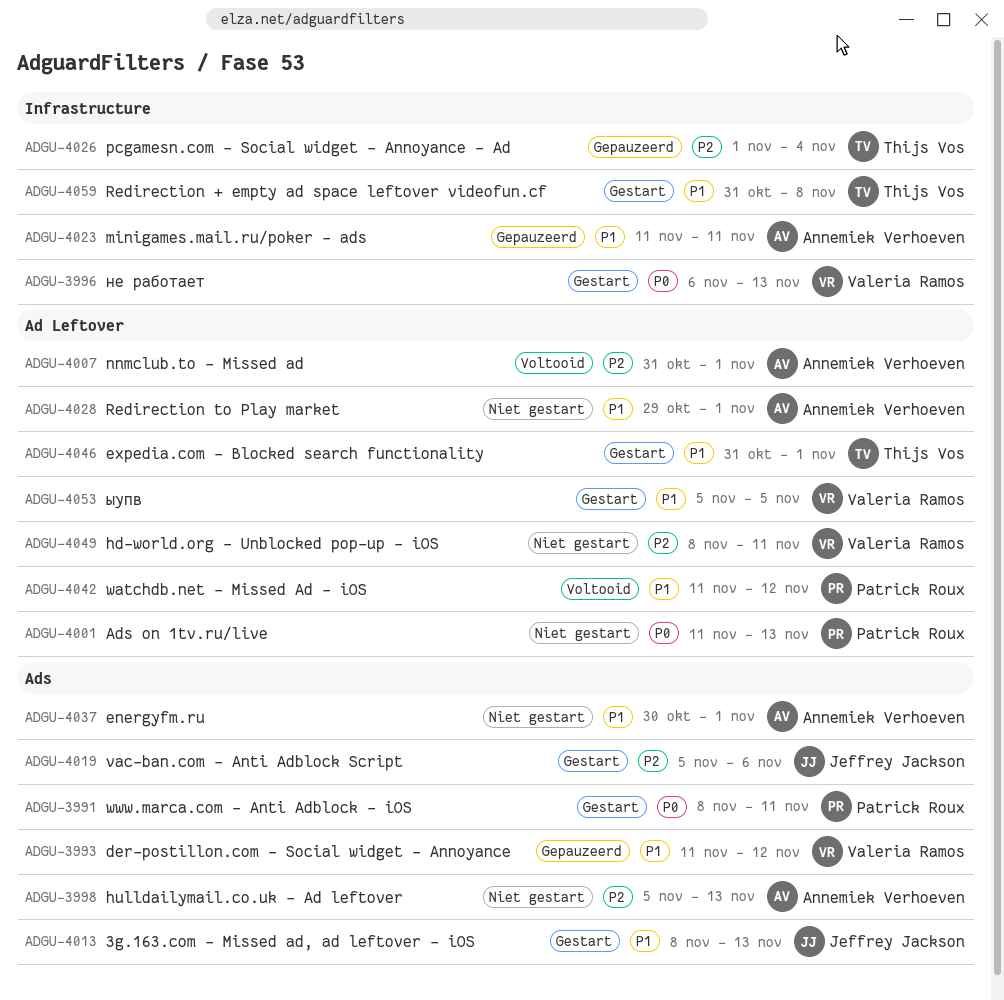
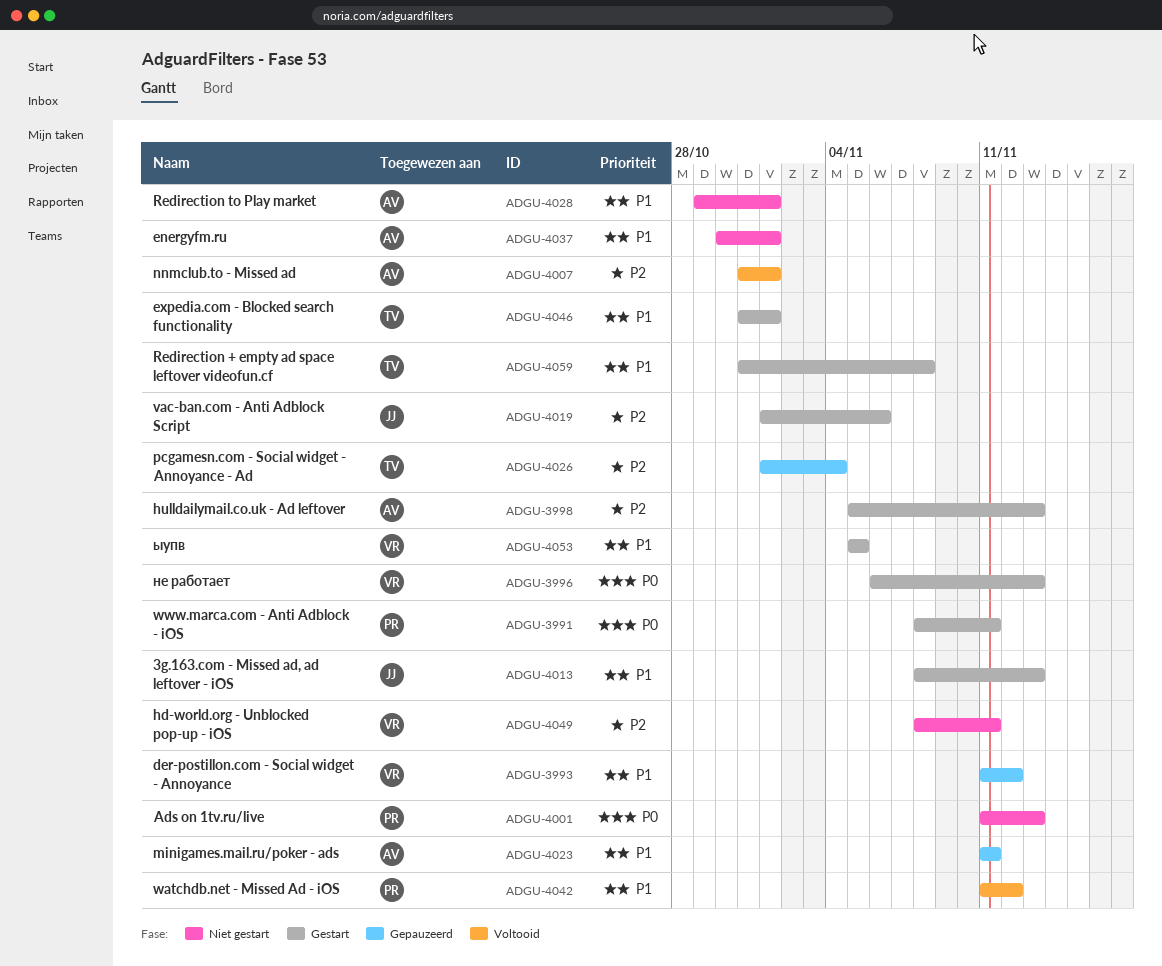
ADGU-3998, status: Niet gestart -> Gestart
ADGU-4019, start: Nov 5 -> Nov 1

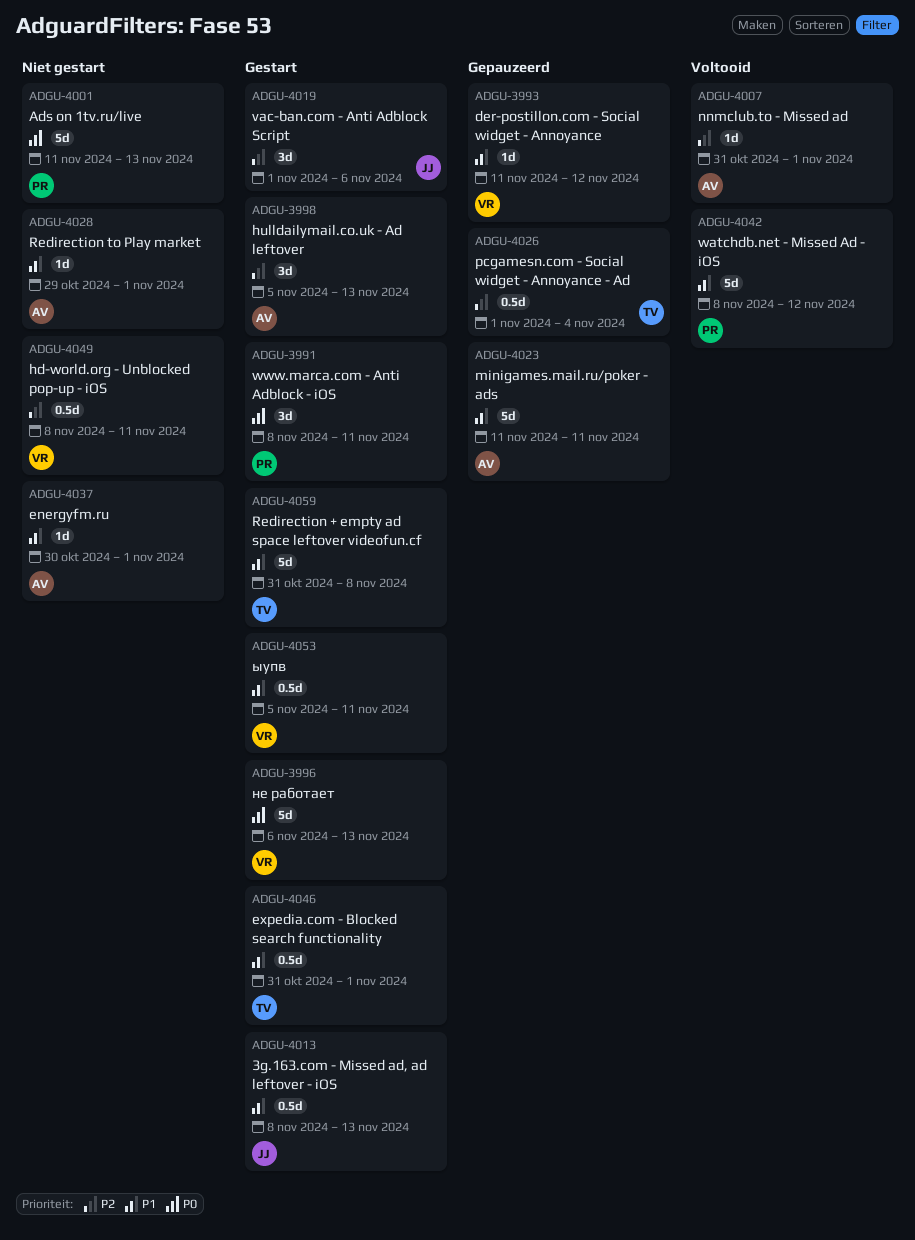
ADGU-4042, start: Nov 11 -> Nov 8
ADGU-4053, due: Nov 5 -> Nov 11

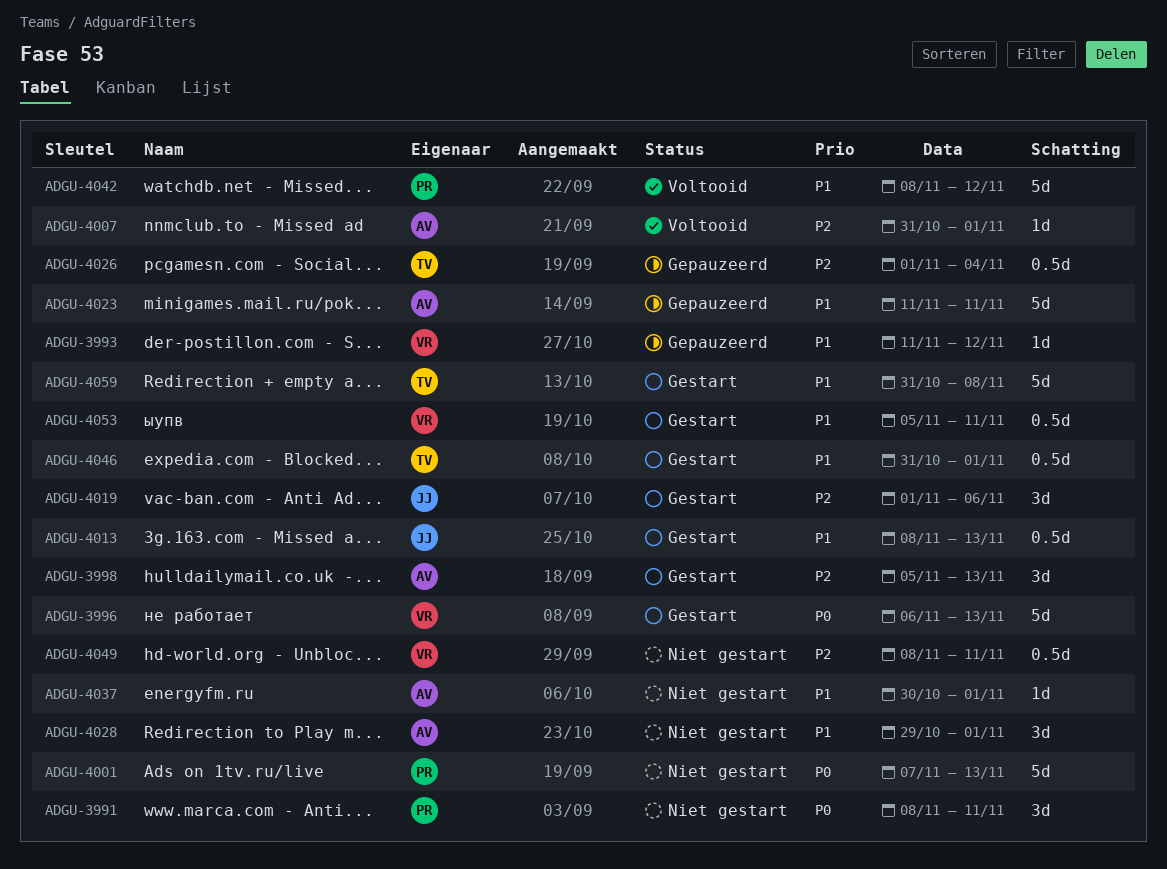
ADGU-3991, status: Gestart -> Niet gestart
ADGU-4001, start: Nov 11 -> Nov 7
ADGU-4028, estimate: 1d -> 3d

